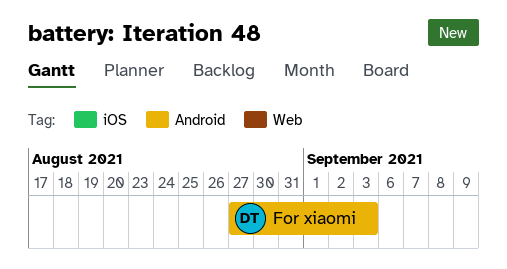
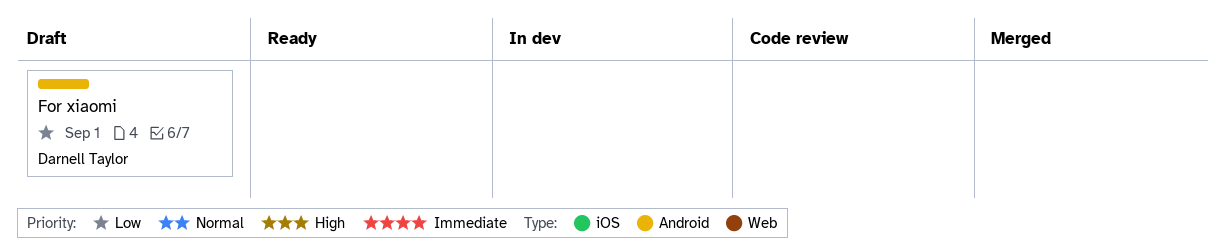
For xiaomi, due: Sep 3 -> Sep 1

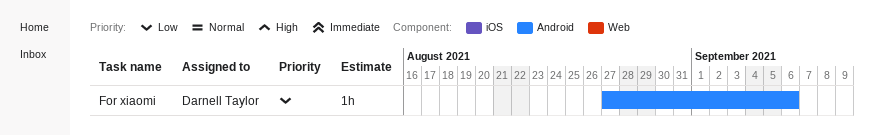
For xiaomi, due: Sep 1 -> Sep 6

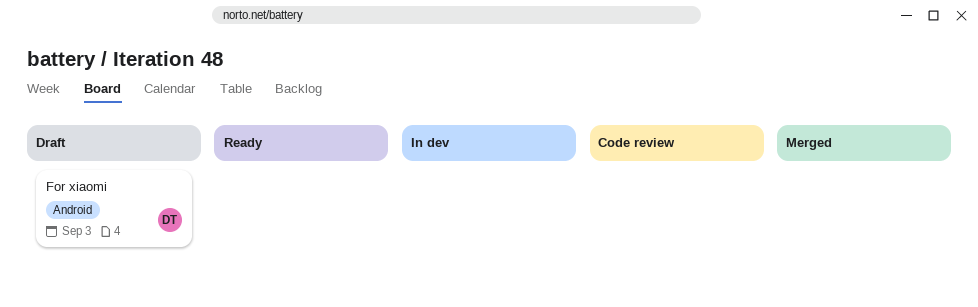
For xiaomi, due: Sep 6 -> Sep 3

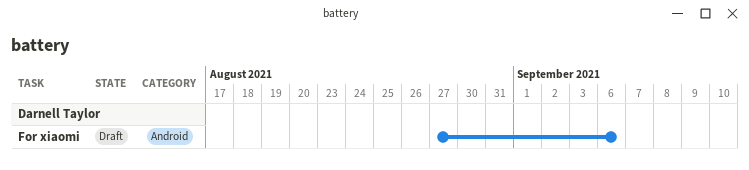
For xiaomi, due: Sep 3 -> Sep 6

